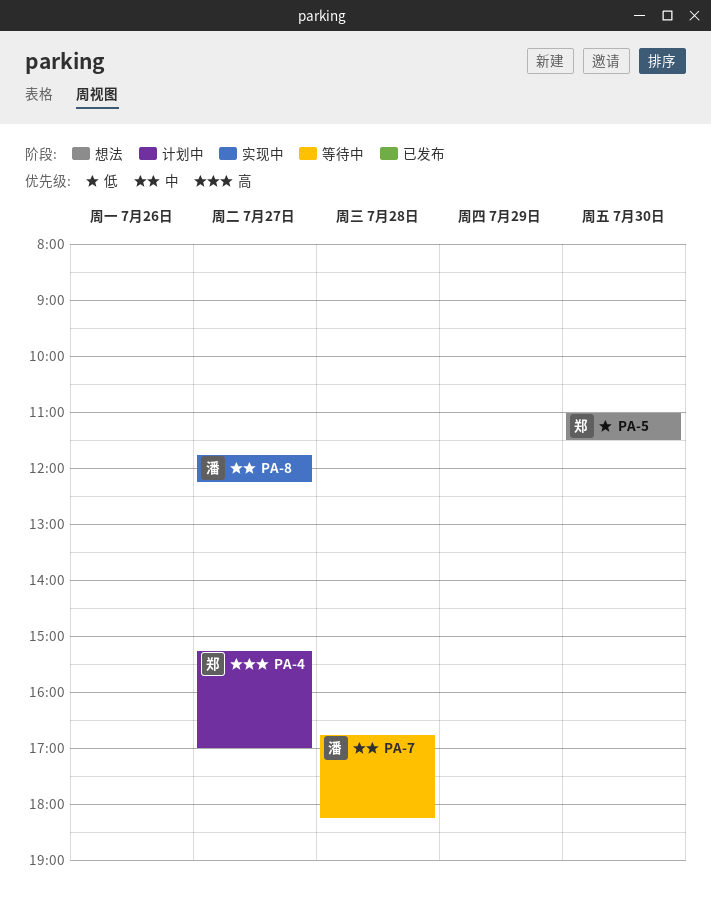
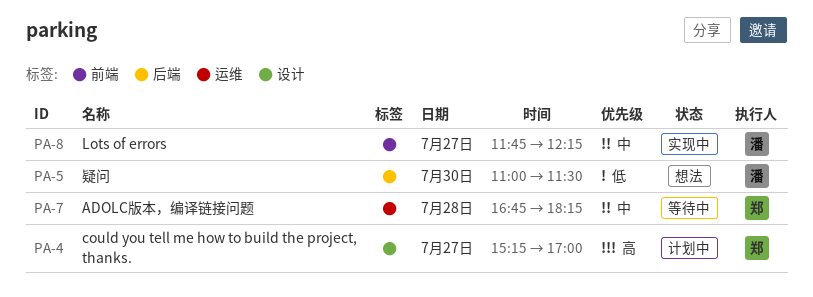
PA-5, owner: 郑 -> 潘
PA-7, owner: 潘 -> 郑

